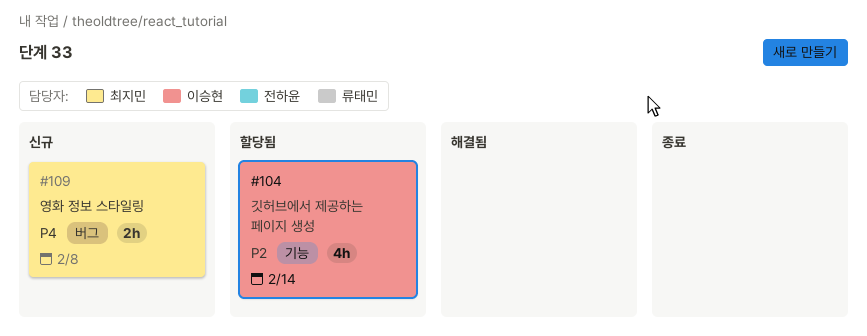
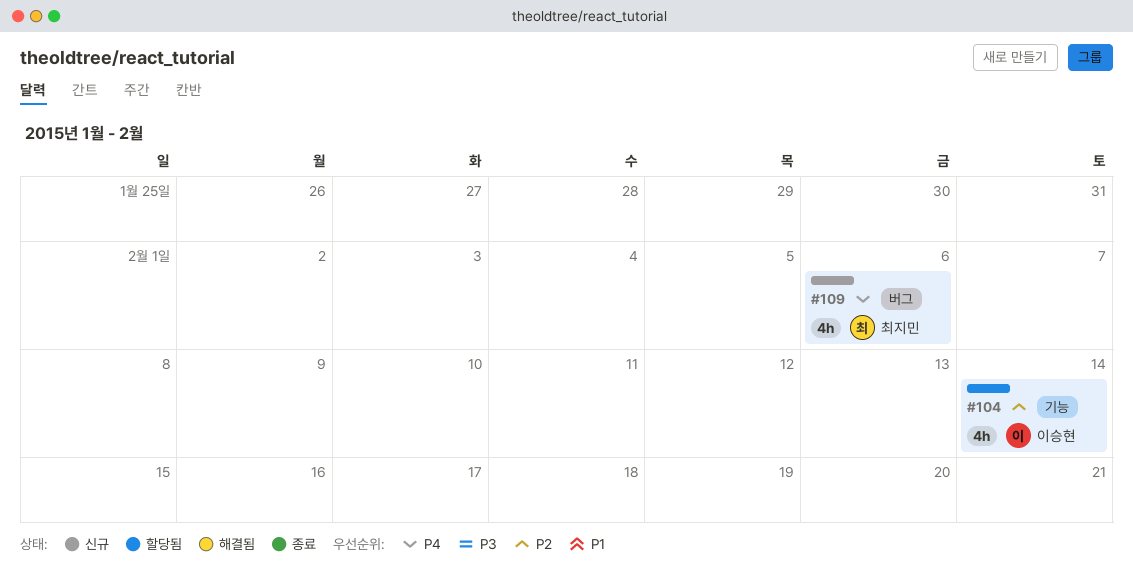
#109, estimate: 2h -> 4h
#109, due: Feb 8 -> Feb 6

